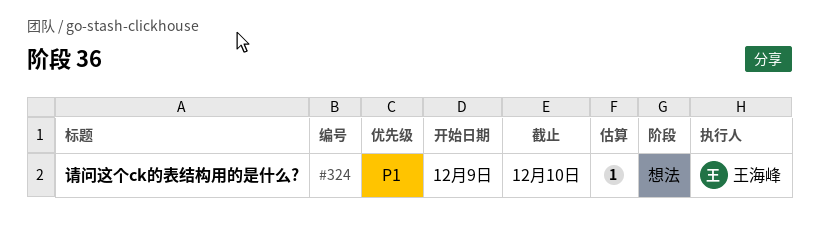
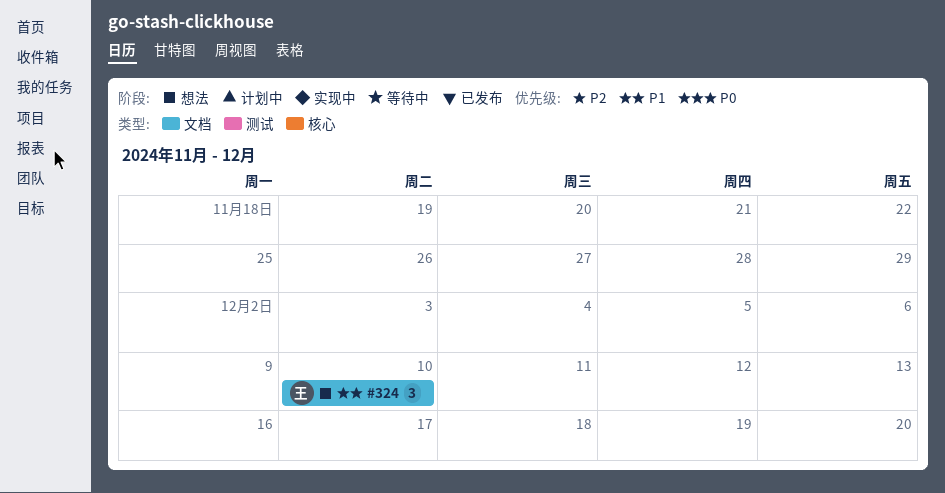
#324, estimate: 1 -> 3
#324, start: Dec 9 -> Dec 10

